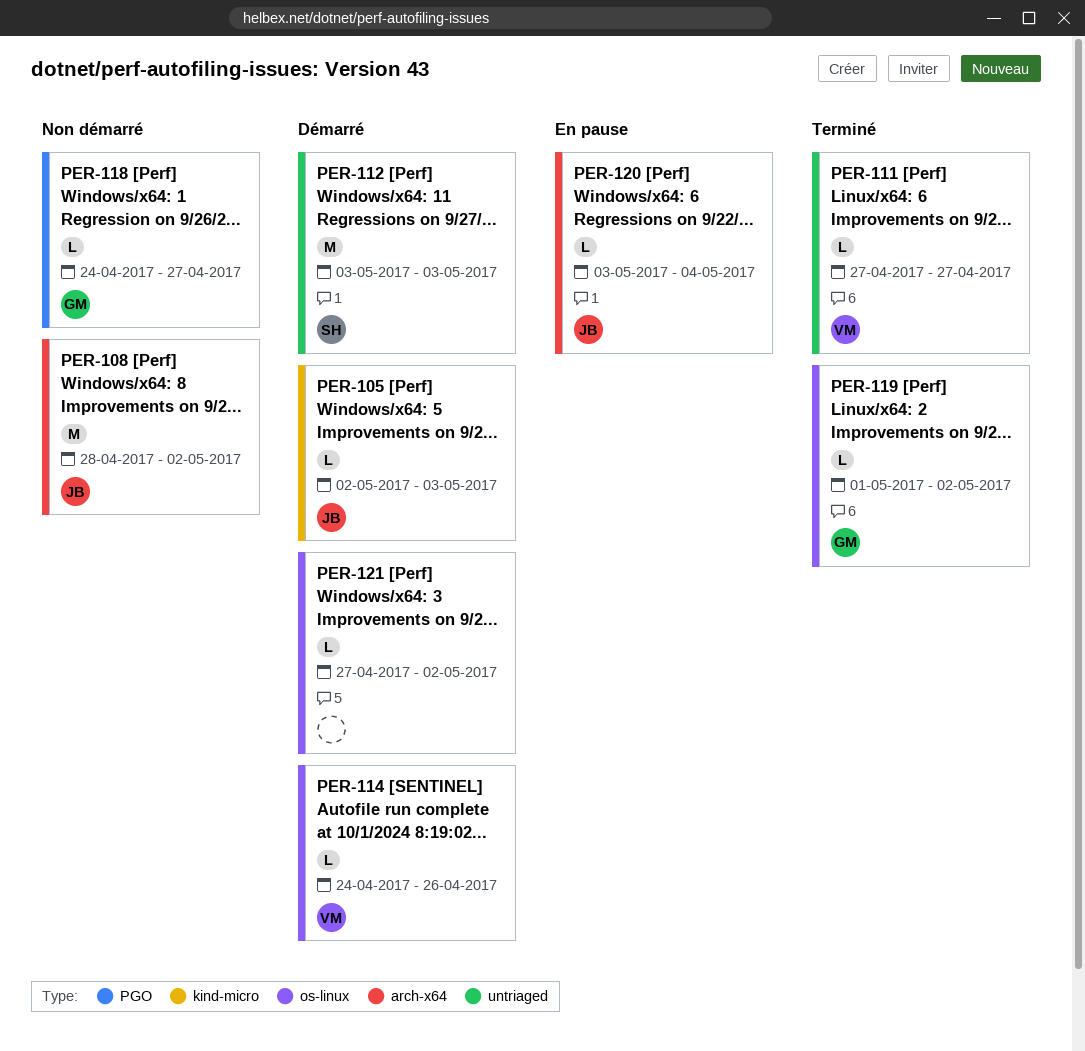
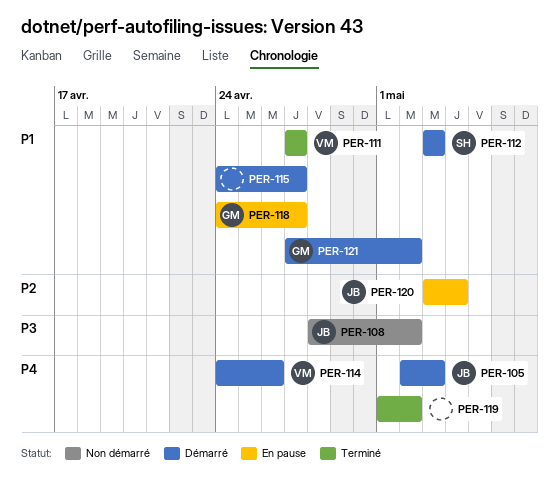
PER-115: none -> present
PER-118, status: Non démarré -> En pause
PER-119, owner: GM -> none
PER-121, owner: none -> GM

